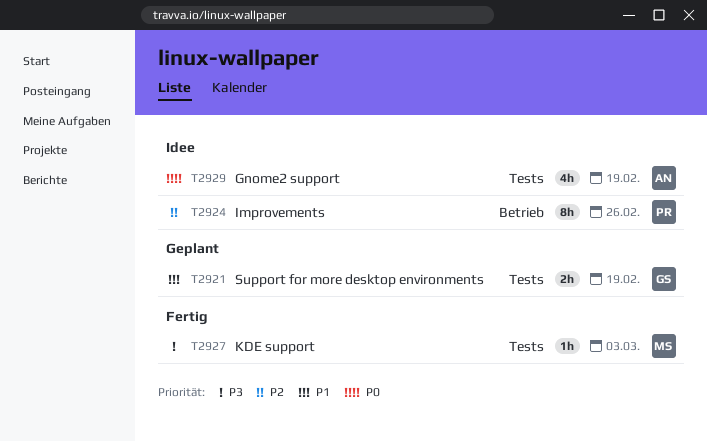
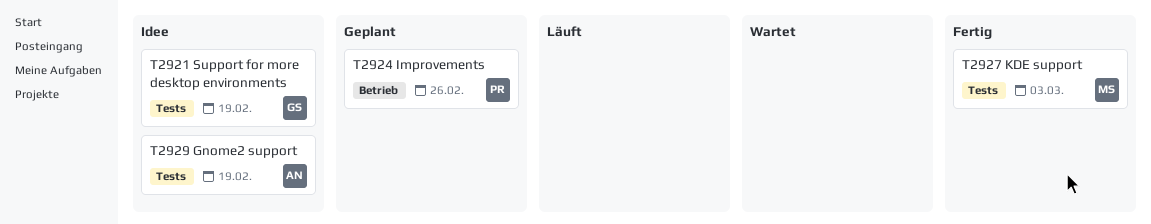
T2921, status: Geplant -> Idee
T2924, status: Idee -> Geplant

